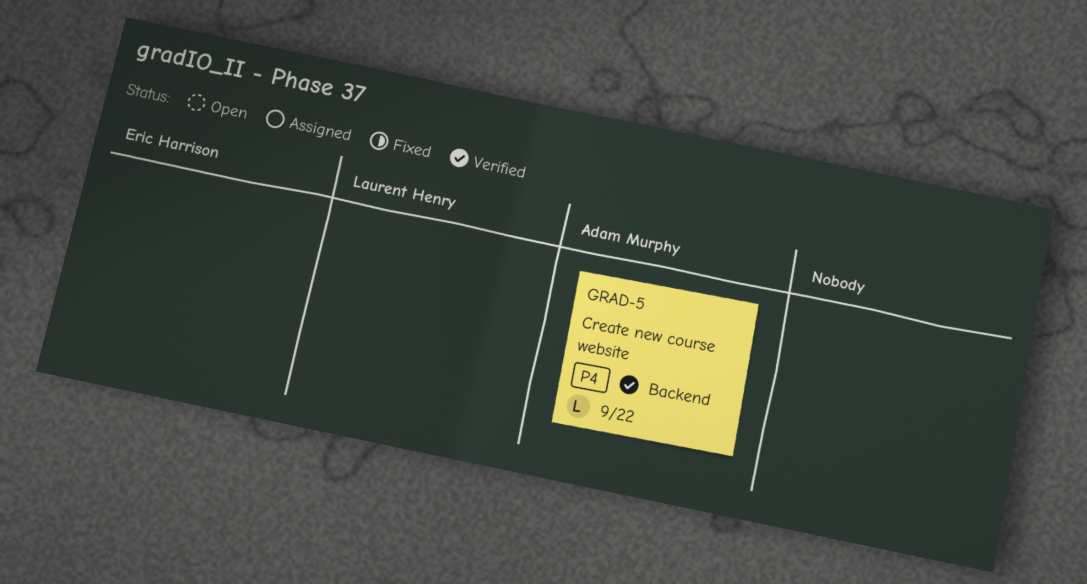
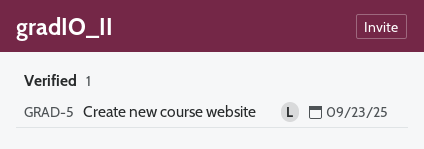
GRAD-5, due: Sep 22 -> Sep 23

